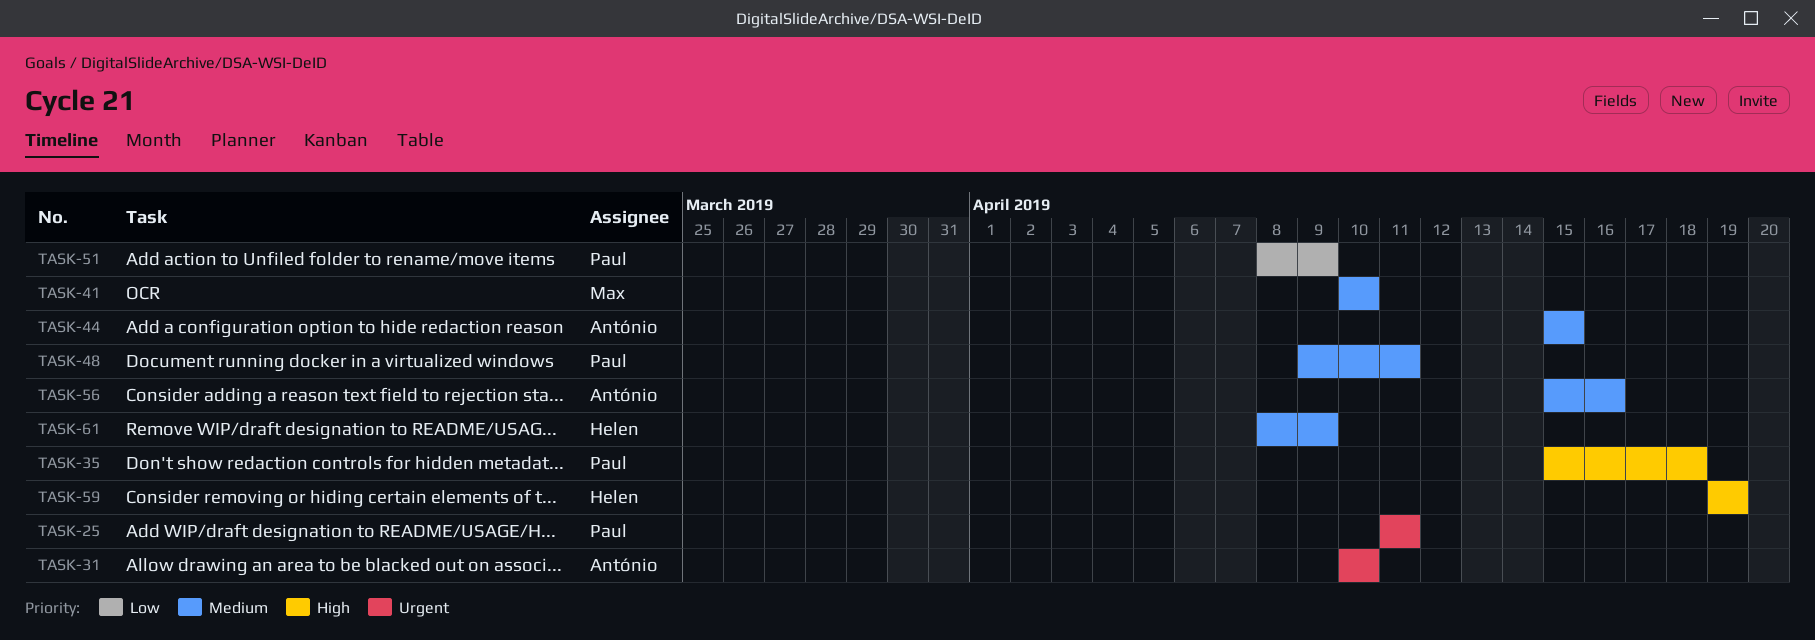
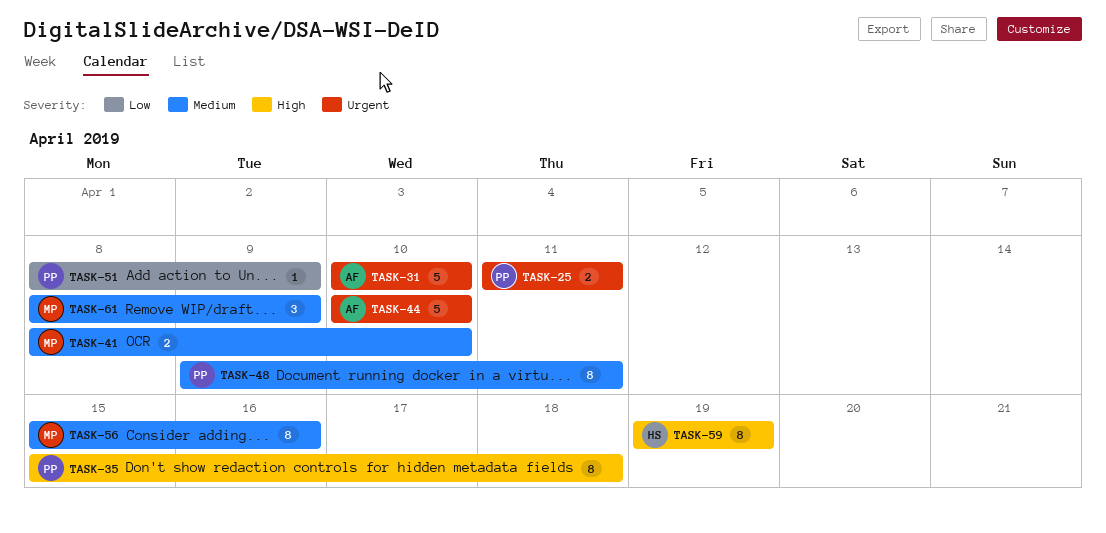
TASK-41, start: Apr 10 -> Apr 8
TASK-44, priority: Medium -> Urgent
TASK-44, start: Apr 15 -> Apr 10
TASK-44, due: Apr 15 -> Apr 10
TASK-56, owner: António -> Max
TASK-61, owner: Helen -> Max

